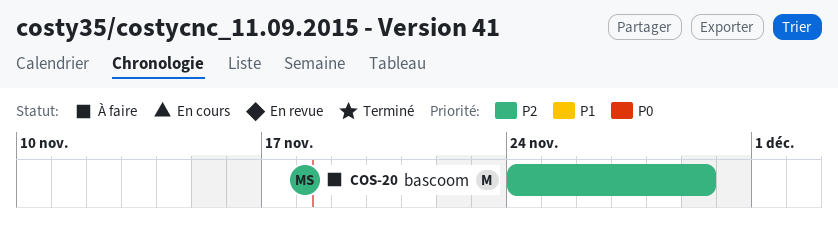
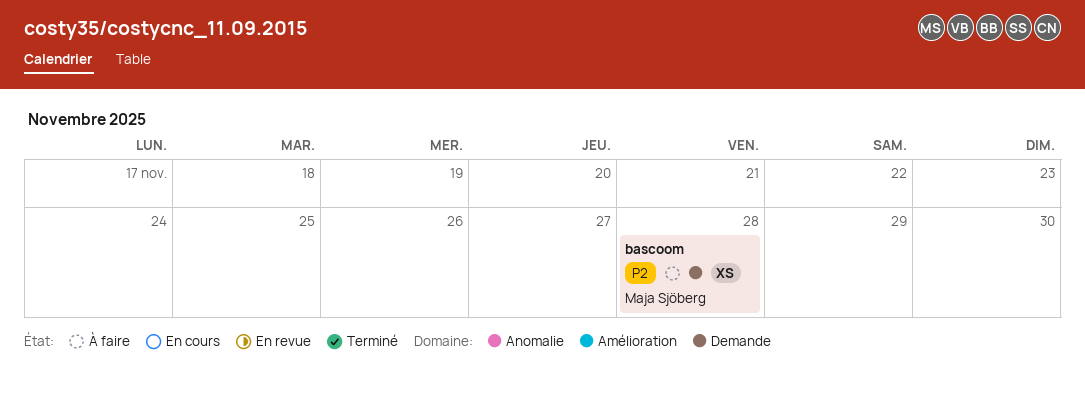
bascoom, estimate: M -> XS
bascoom, due: Nov 29 -> Nov 28

